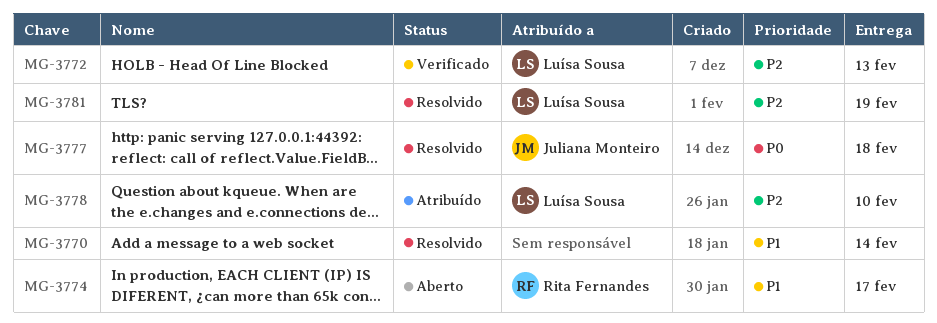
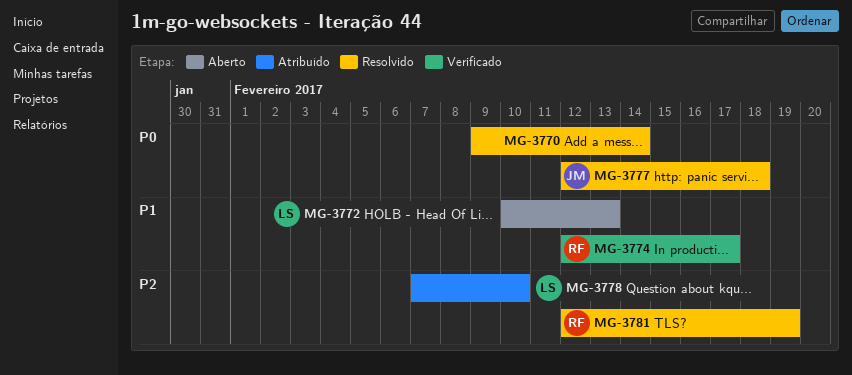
MG-3770, priority: P1 -> P0
MG-3772, status: Verificado -> Aberto
MG-3772, priority: P2 -> P1
MG-3774, status: Aberto -> Verificado
MG-3781, owner: Luísa Sousa -> Rita Fernandes

